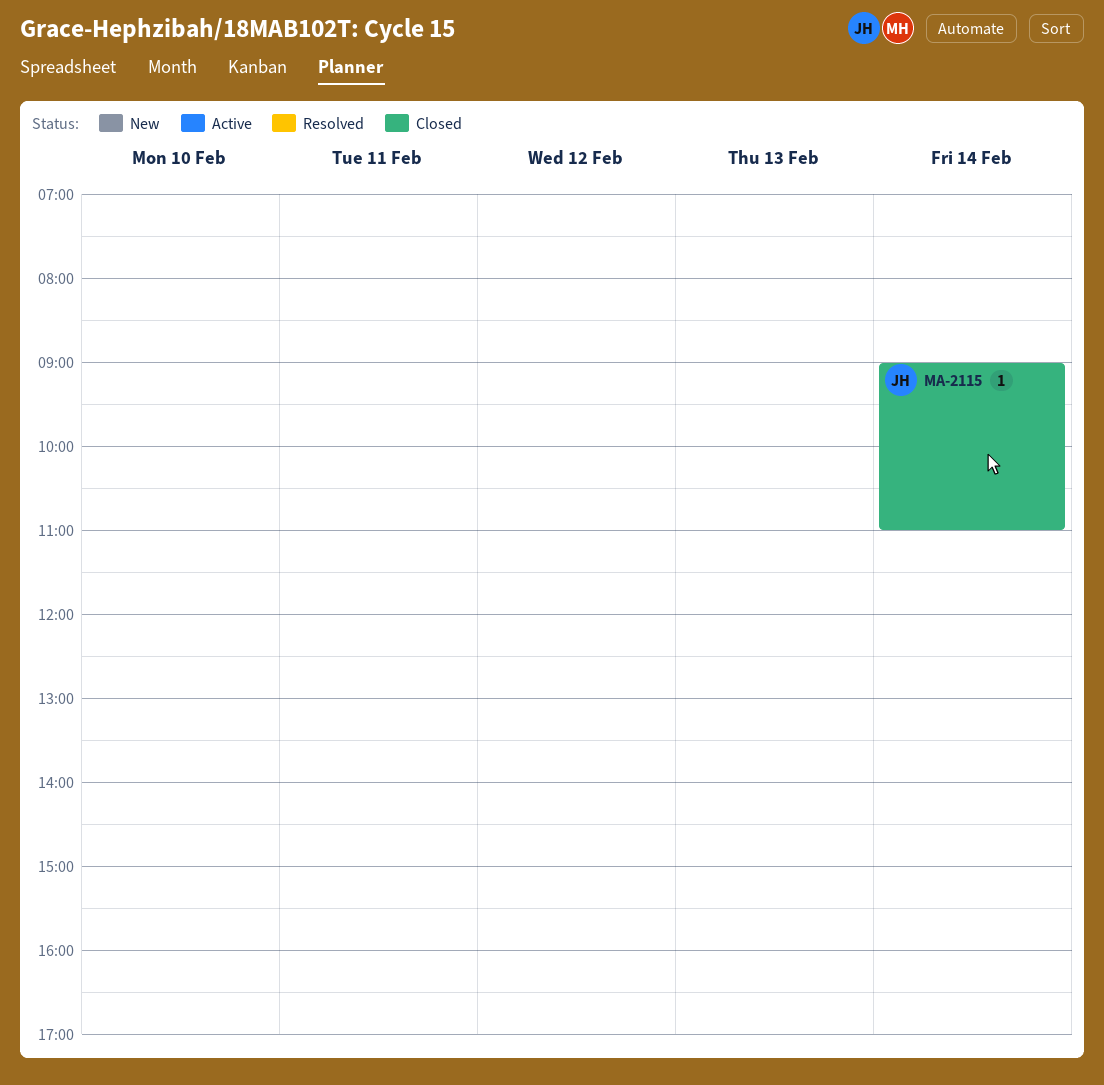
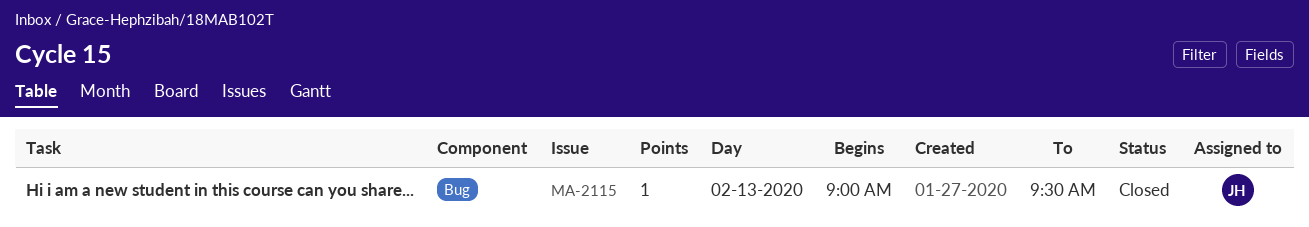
MA-2115, day: Feb 14 -> Feb 13
MA-2115, ends: 11:00 -> 09:30

